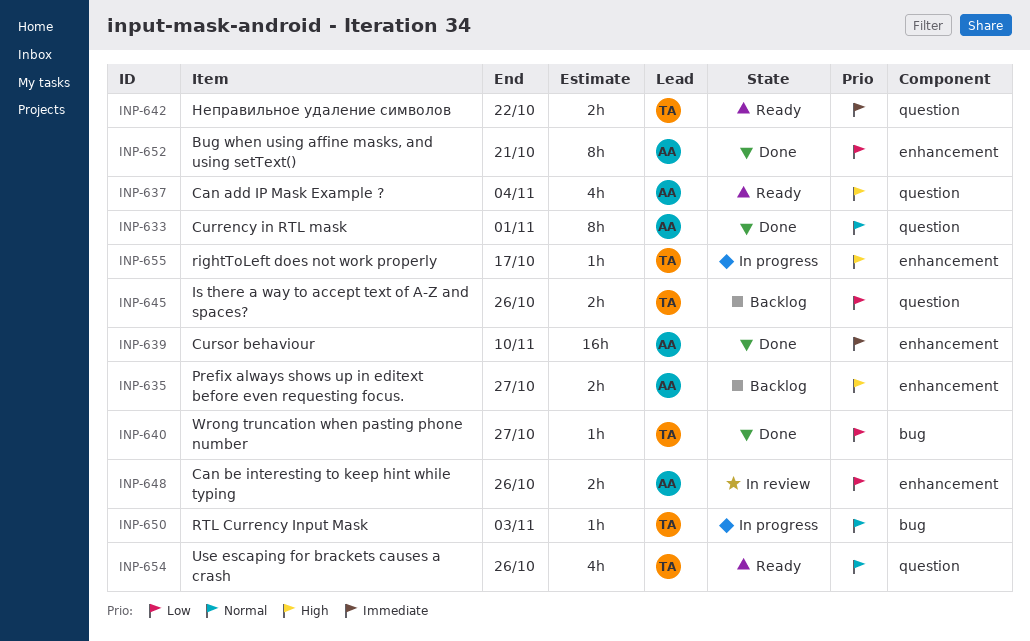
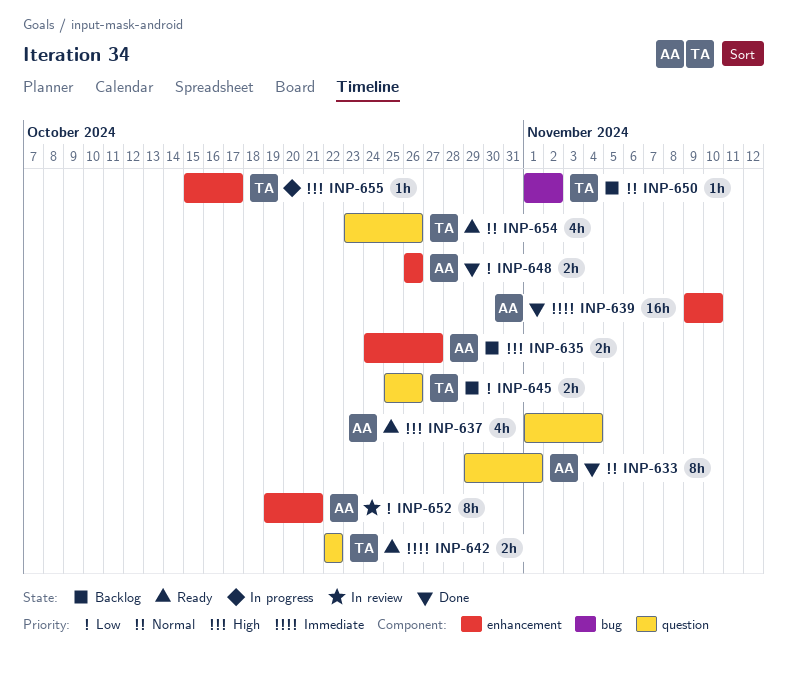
INP-640: present -> none
INP-648, status: In review -> Done
INP-650, status: In progress -> Backlog
INP-650, due: Nov 3 -> Nov 2
INP-652, status: Done -> In review

